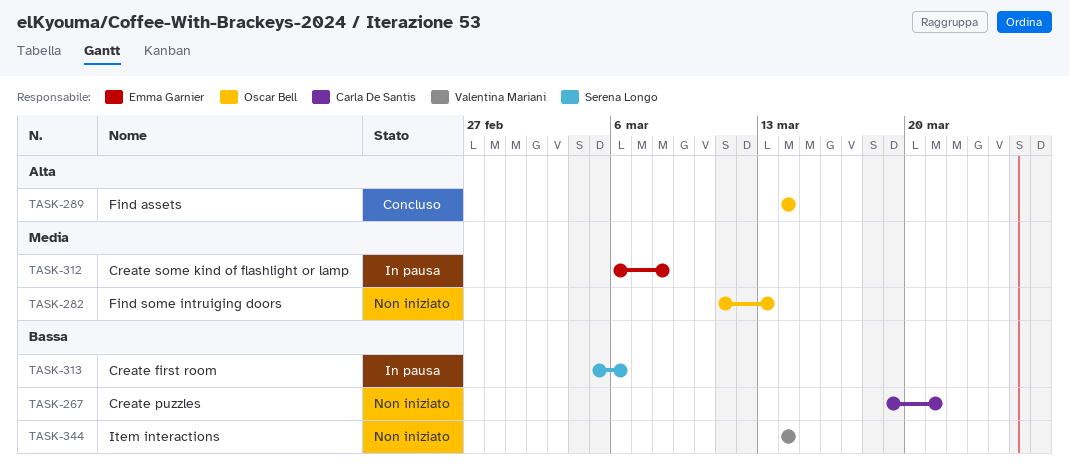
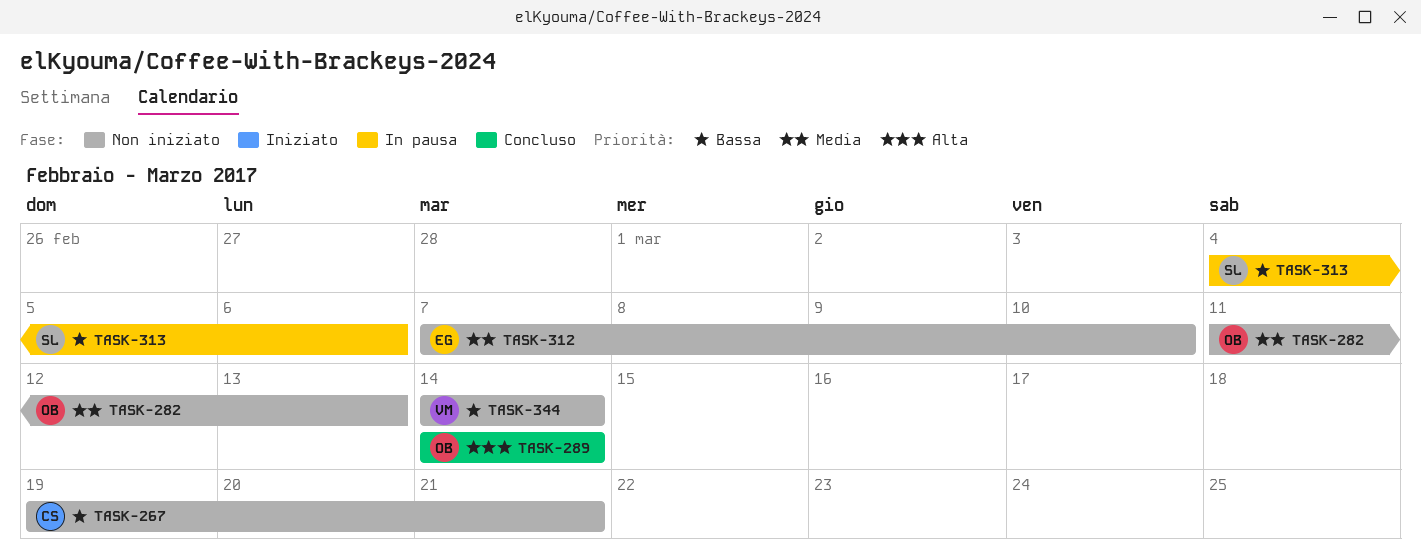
TASK-312, status: In pausa -> Non iniziato
TASK-312, start: Mar 6 -> Mar 7
TASK-312, due: Mar 8 -> Mar 10
TASK-313, start: Mar 5 -> Mar 4

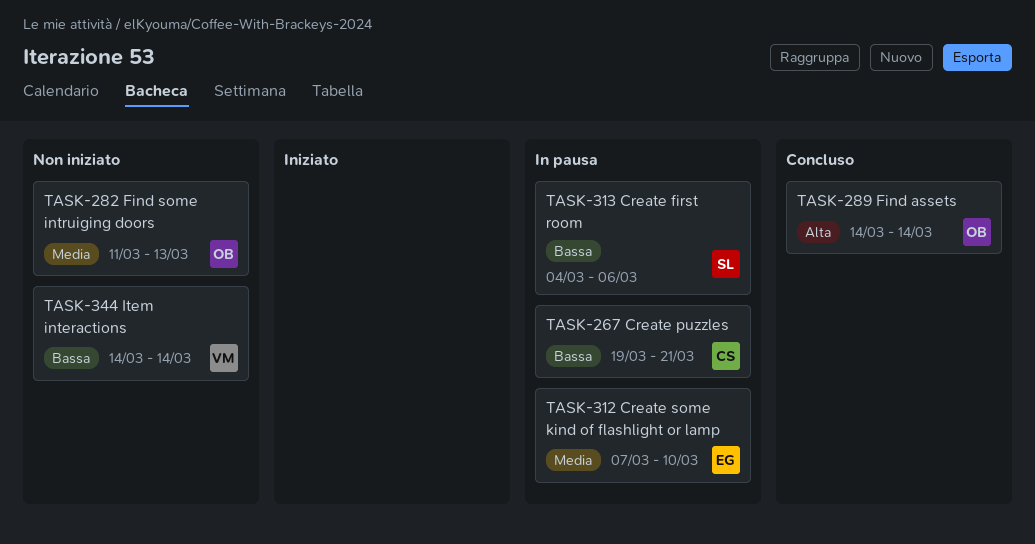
TASK-267, status: Non iniziato -> In pausa
TASK-312, status: Non iniziato -> In pausa

